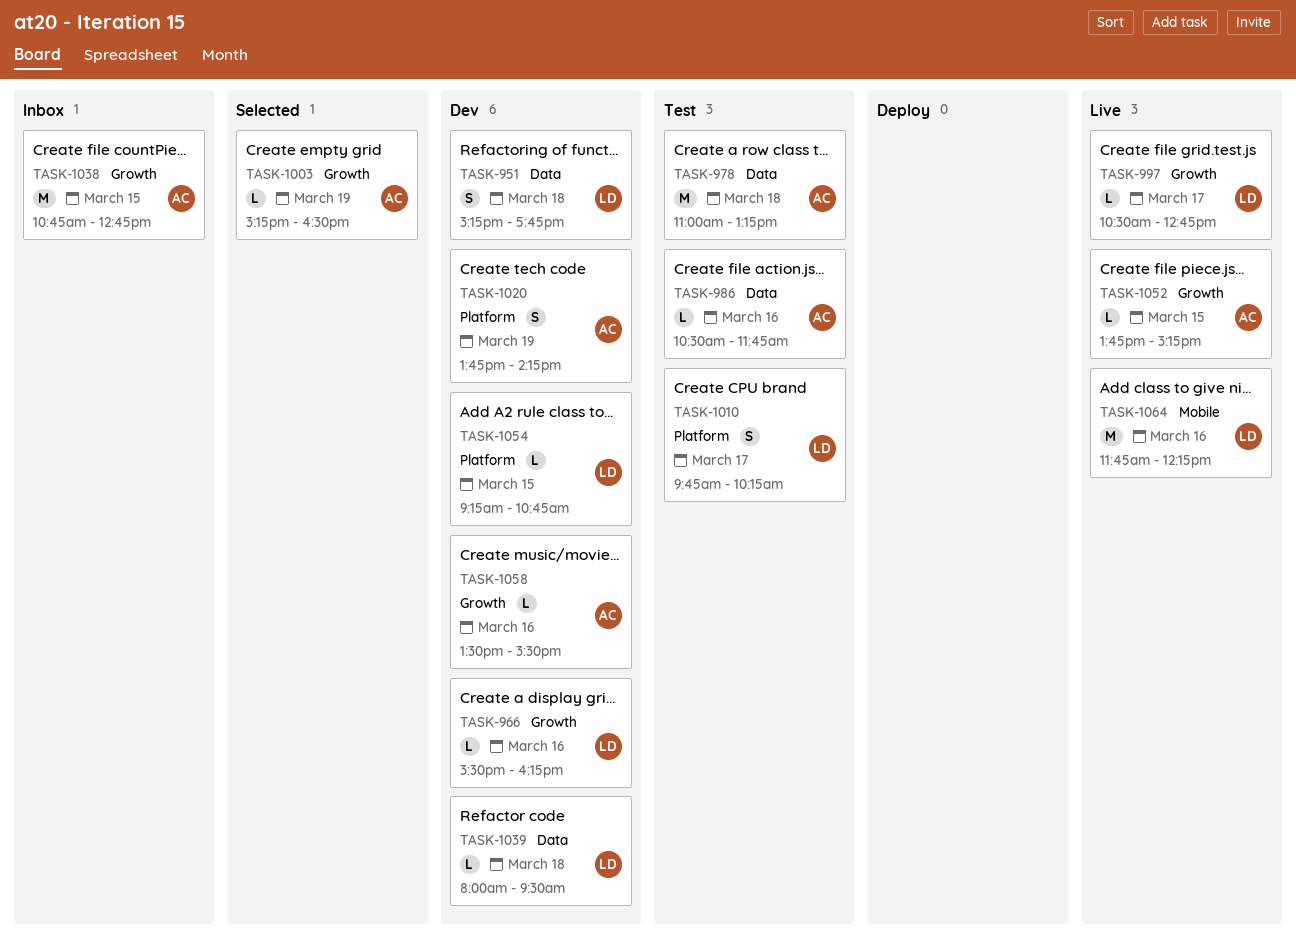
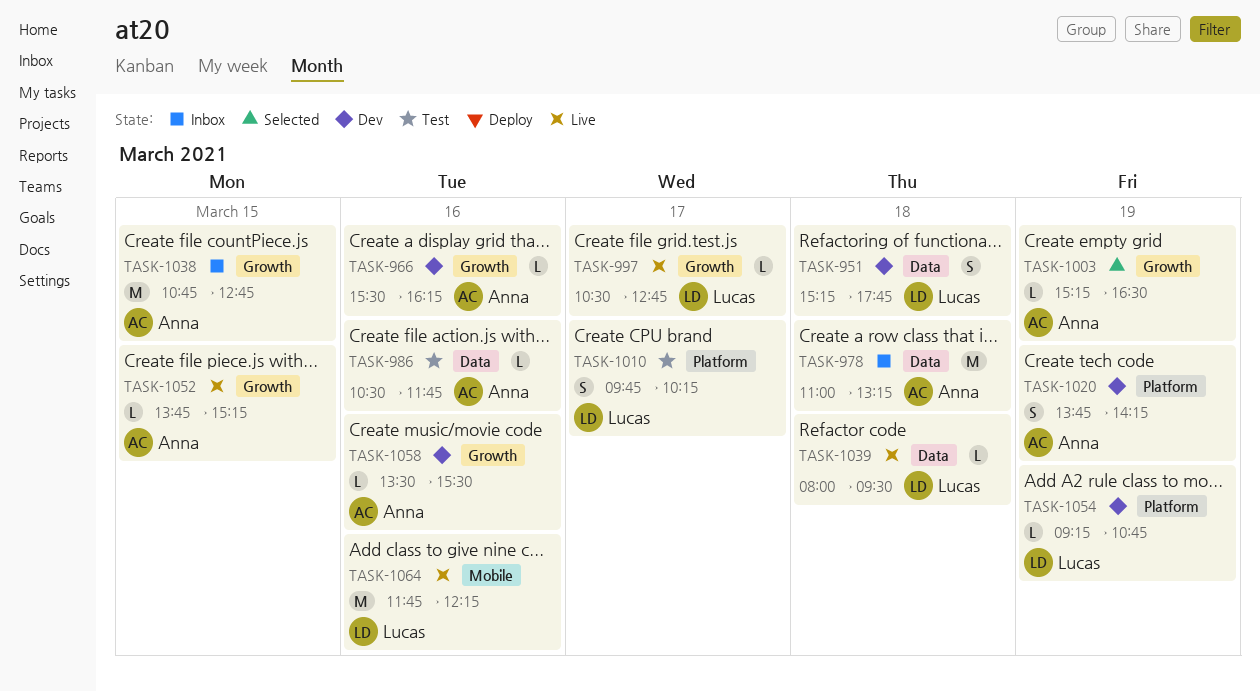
TASK-966, owner: Lucas -> Anna
TASK-978, status: Test -> Inbox
TASK-1039, status: Dev -> Live
TASK-1054, day: Mar 15 -> Mar 19

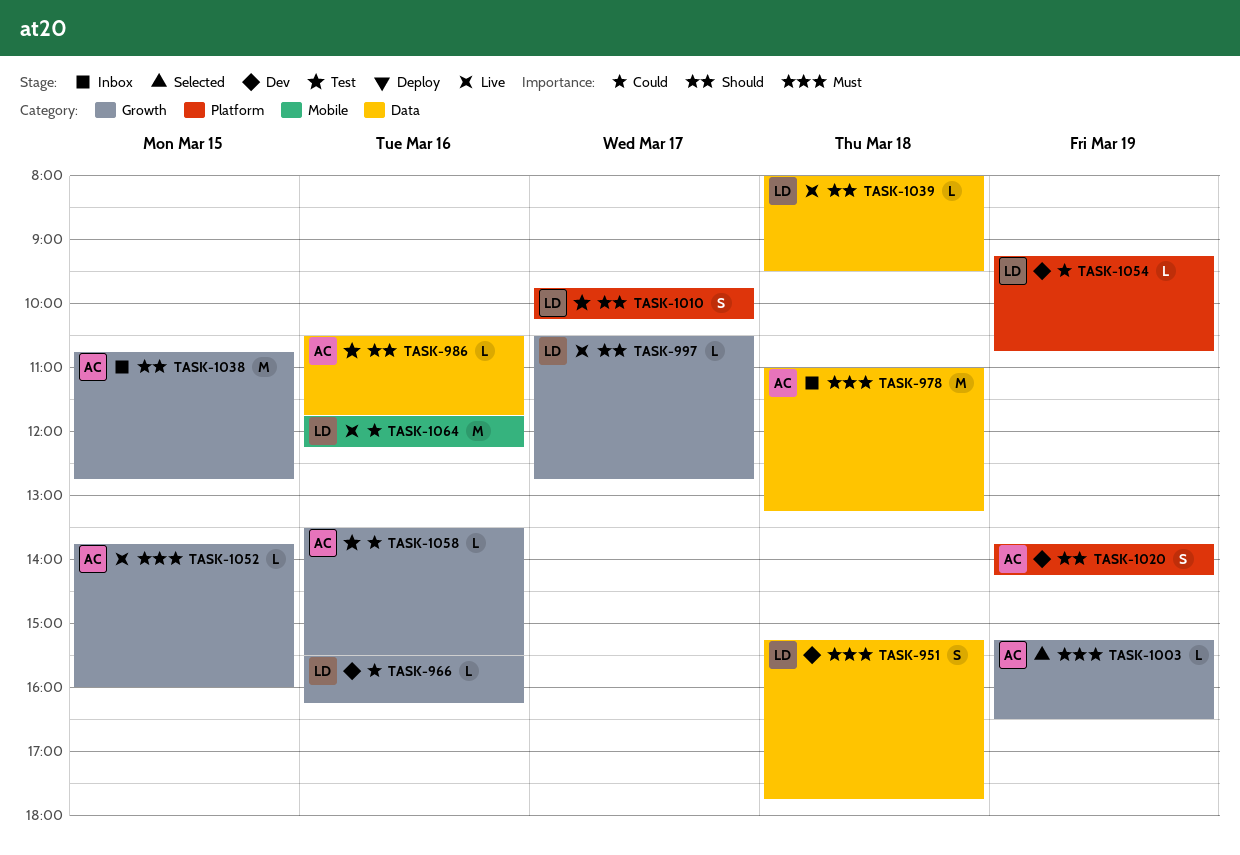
TASK-966, owner: Anna -> Lucas
TASK-1052, ends: 15:15 -> 16:00
TASK-1058, status: Dev -> Test

